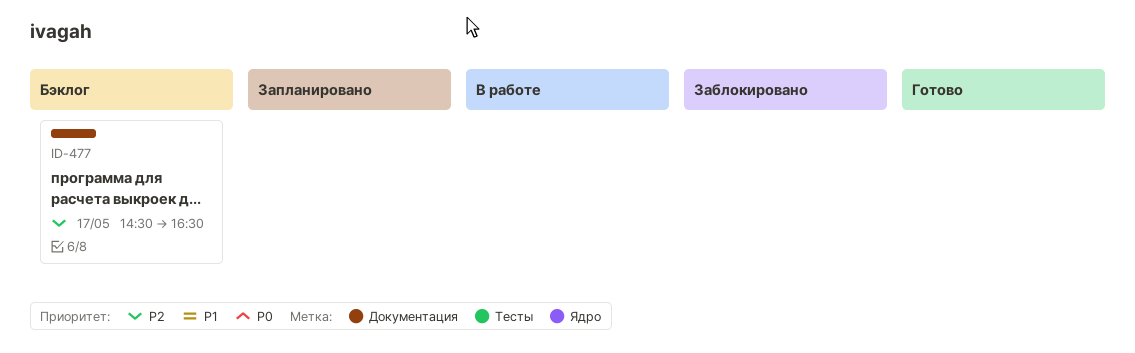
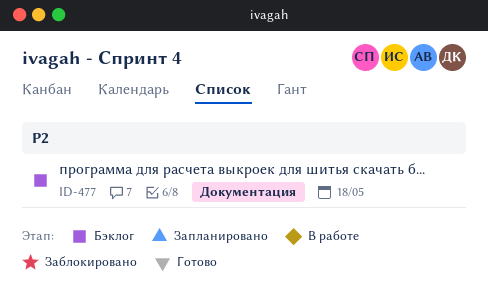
ID-477, day: May 17 -> May 18

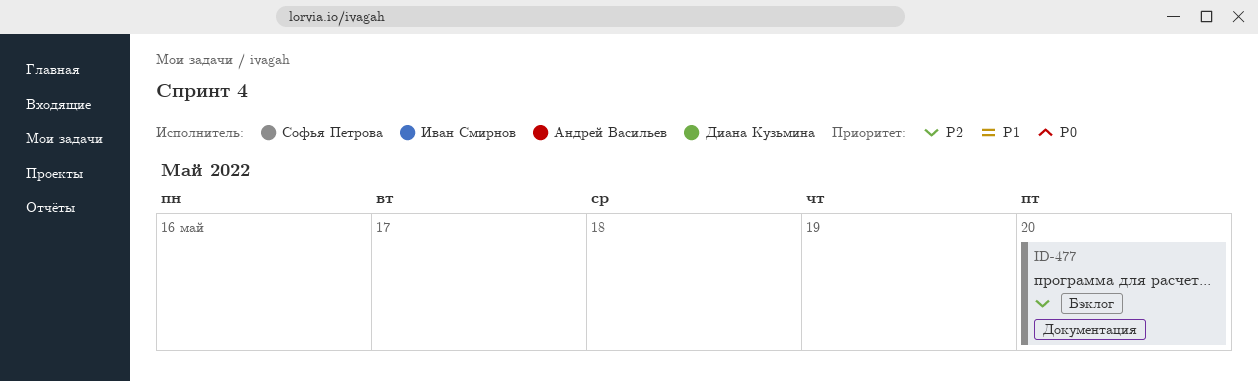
ID-477, day: May 18 -> May 20

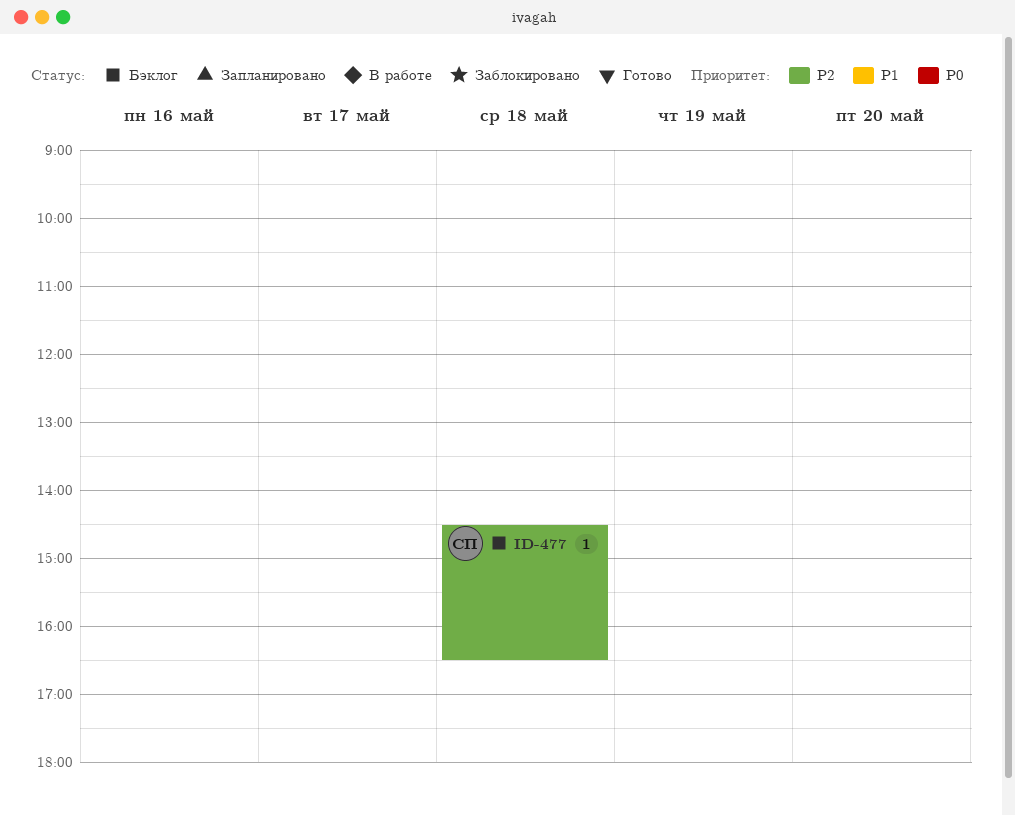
ID-477, day: May 20 -> May 18

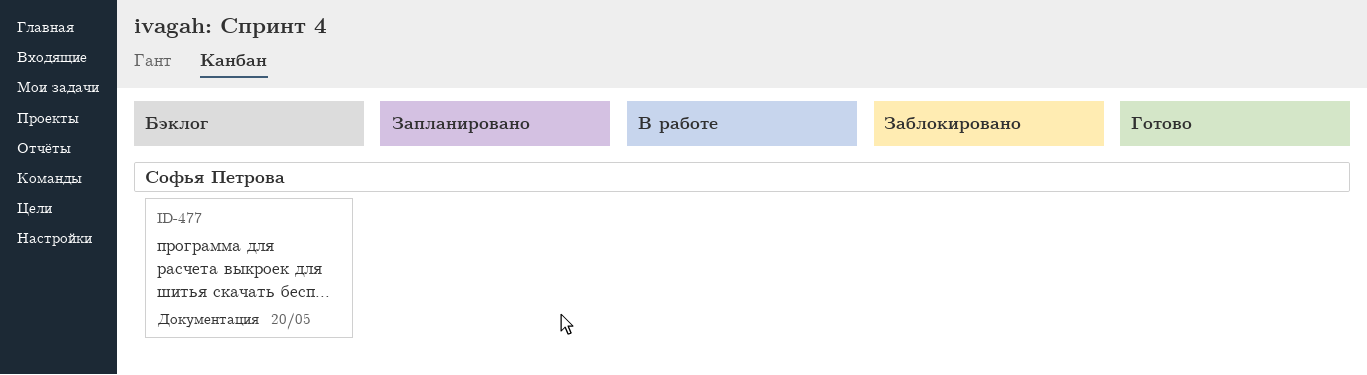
ID-477, day: May 18 -> May 20

